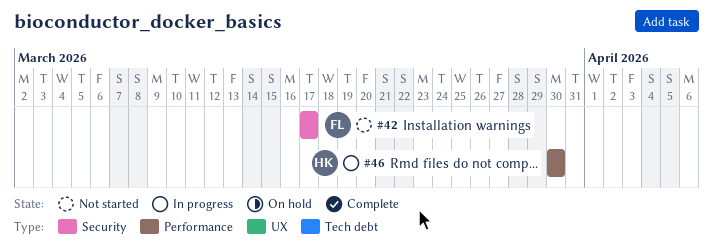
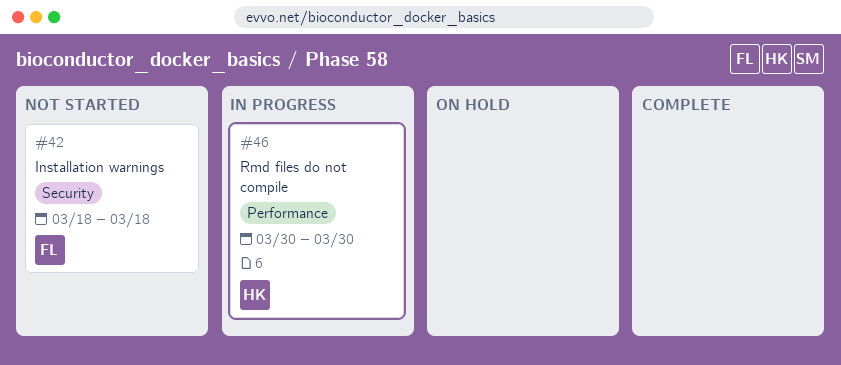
#42, start: Mar 17 -> Mar 18
#42, due: Mar 17 -> Mar 18

